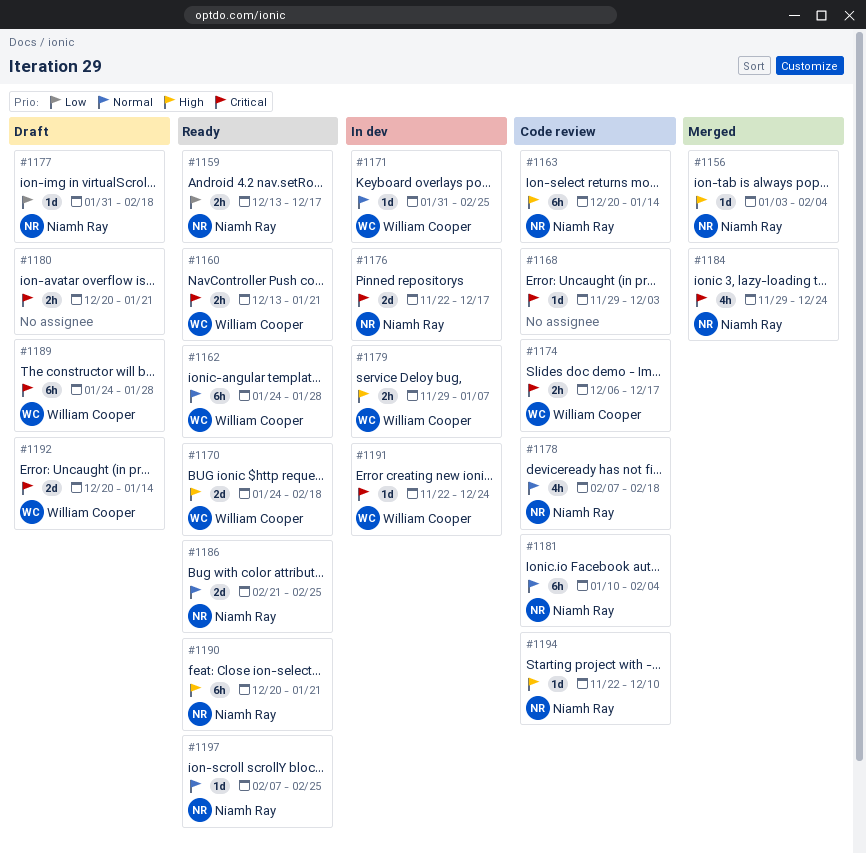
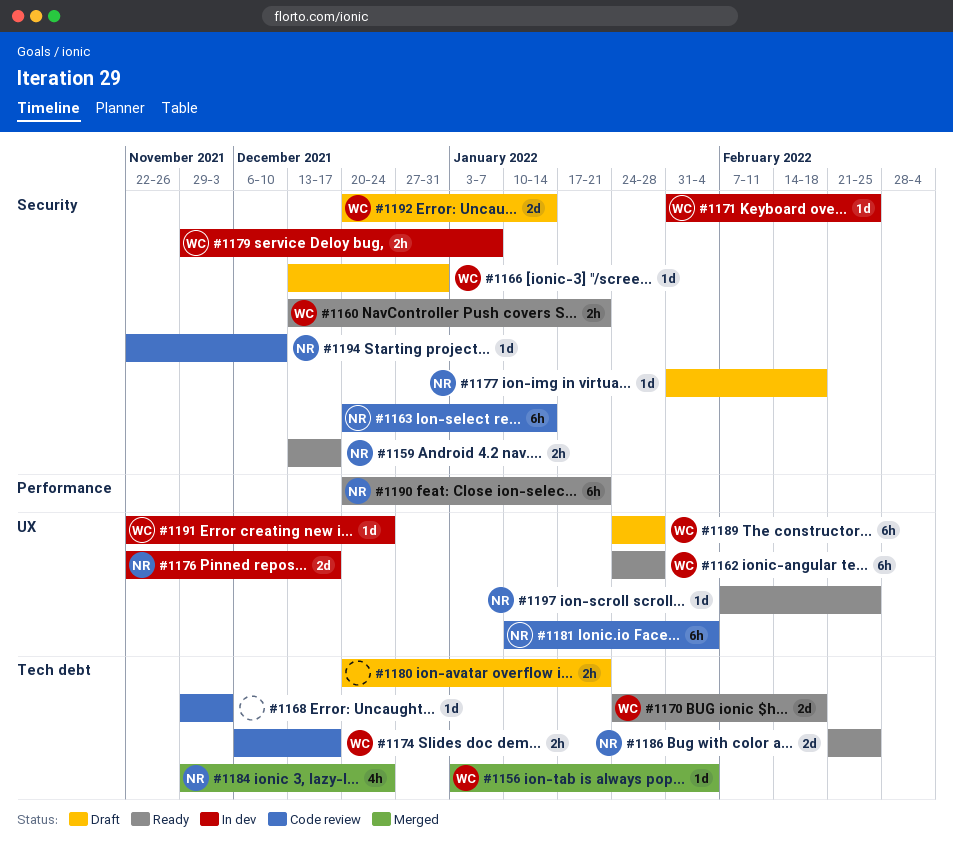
#1156, owner: Niamh Ray -> William Cooper
#1166: none -> present
#1178: present -> none

